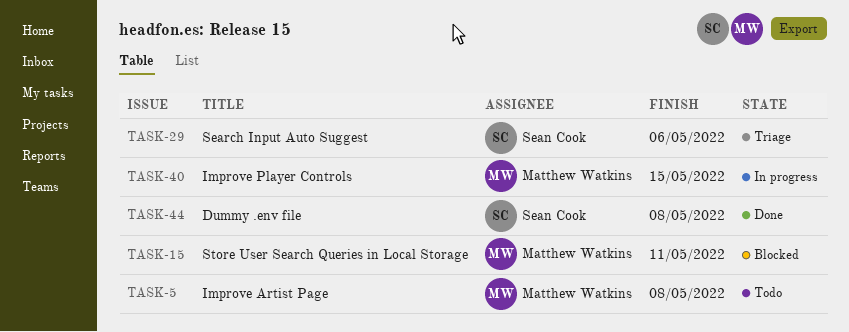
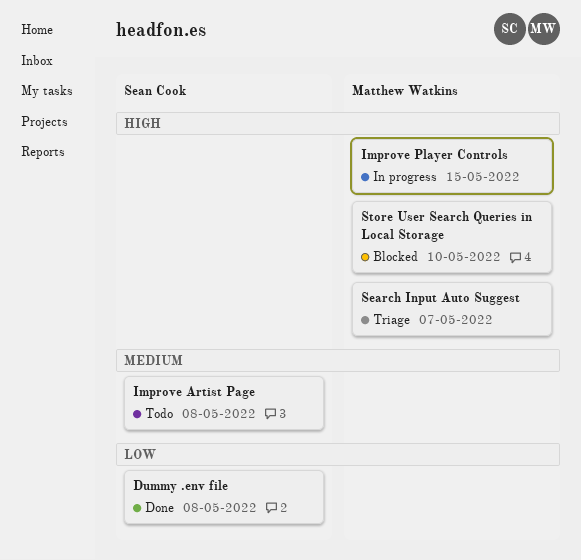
Improve Artist Page, owner: Matthew Watkins -> Sean Cook
Search Input Auto Suggest, owner: Sean Cook -> Matthew Watkins
Search Input Auto Suggest, due: May 6 -> May 7
Store User Search Queries in Local Storage, due: May 11 -> May 10

